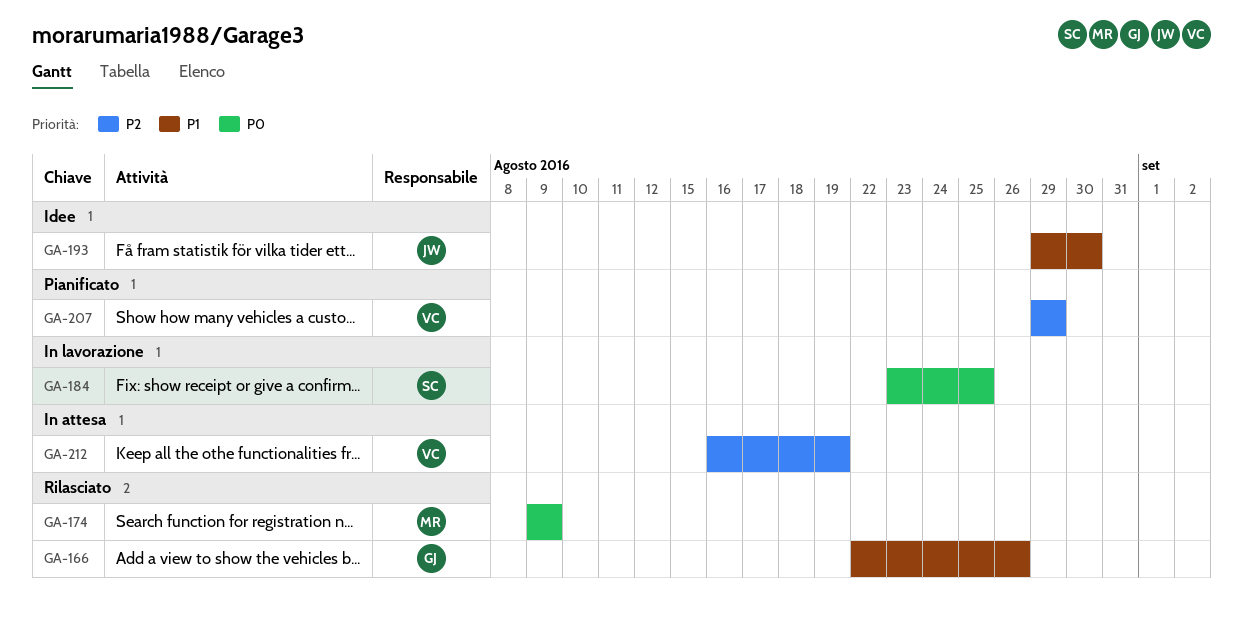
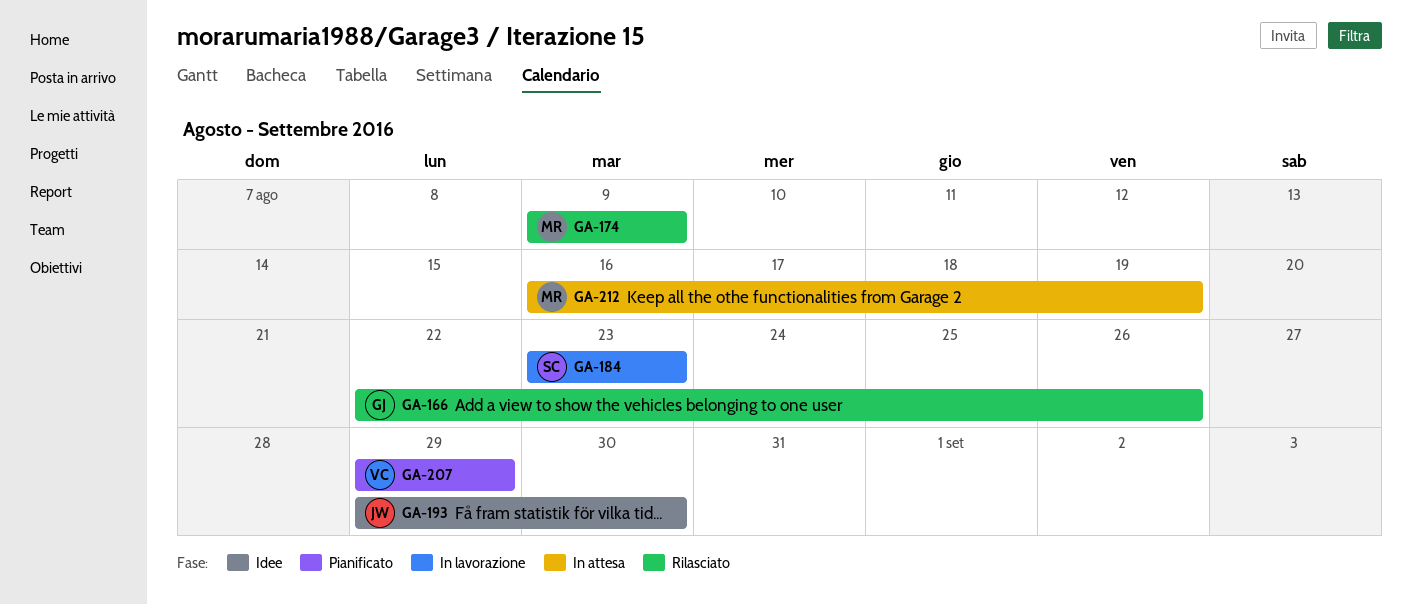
GA-184, due: Aug 25 -> Aug 23
GA-212, owner: VC -> MR

